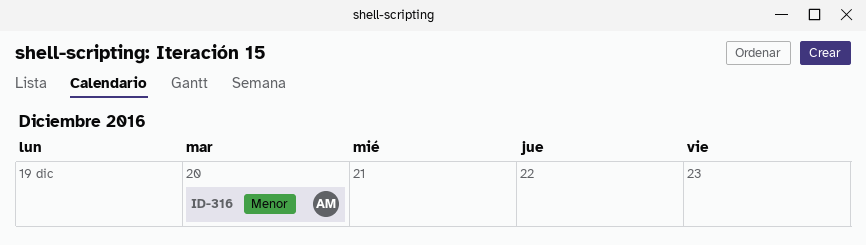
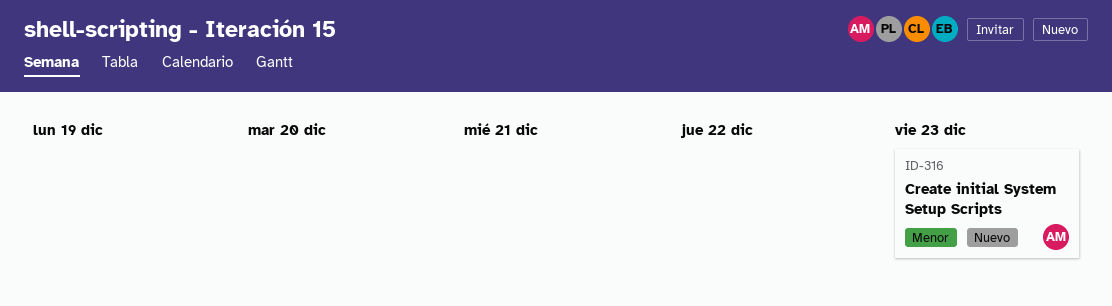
ID-316, due: Dec 20 -> Dec 23

